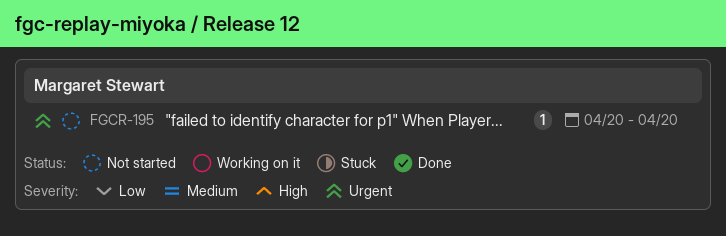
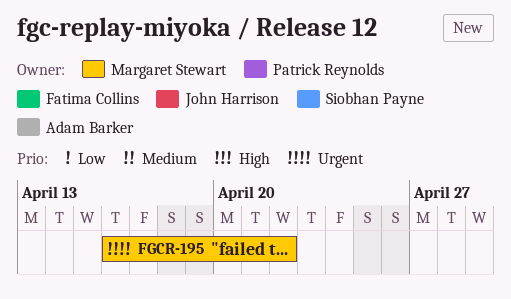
FGCR-195, start: Apr 20 -> Apr 16
FGCR-195, due: Apr 20 -> Apr 22

